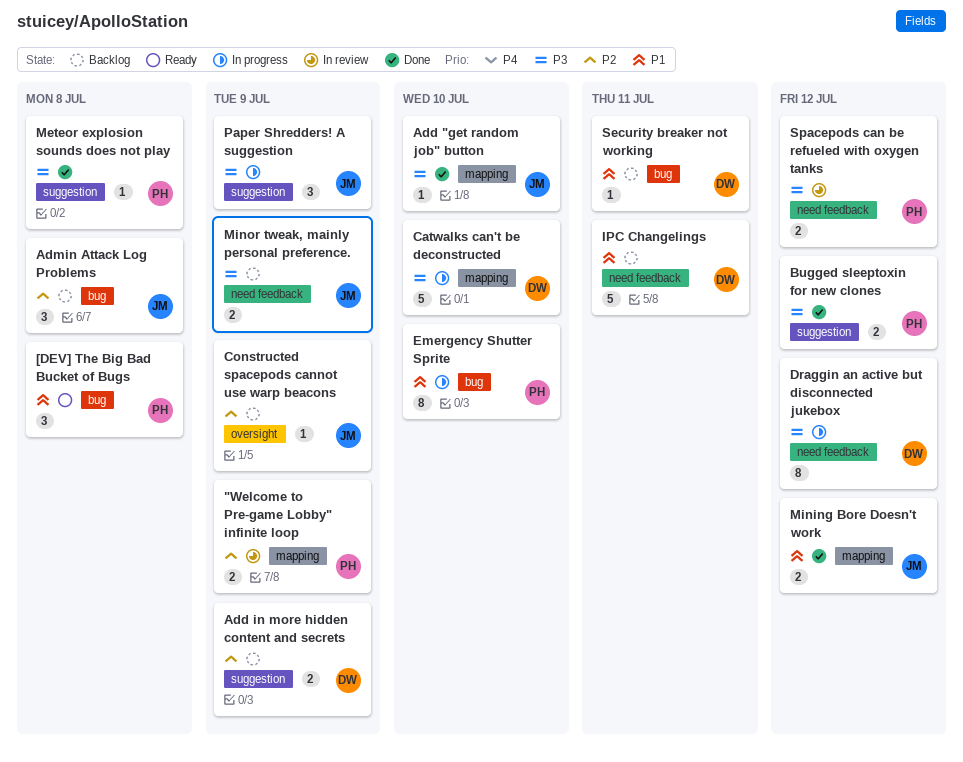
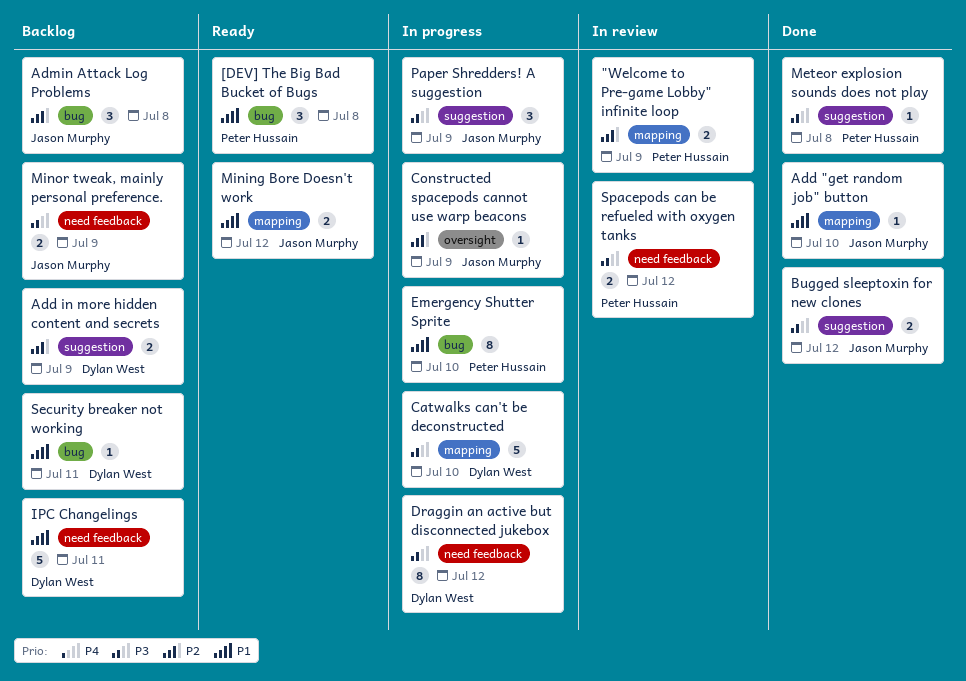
Add "get random job" button, priority: P3 -> P1
Bugged sleeptoxin for new clones, owner: Peter Hussain -> Jason Murphy
Constructed spacepods cannot use warp beacons, status: Backlog -> In progress
Mining Bore Doesn't work, status: Done -> Ready

